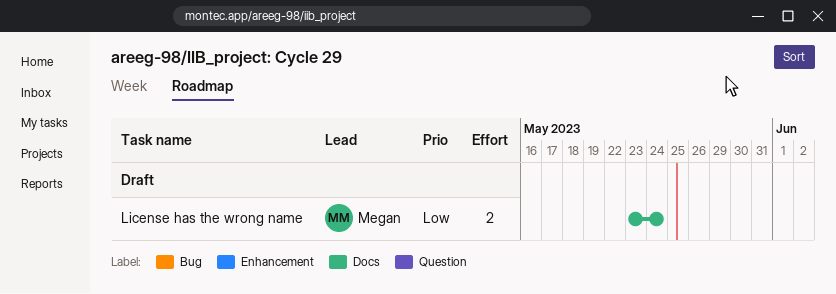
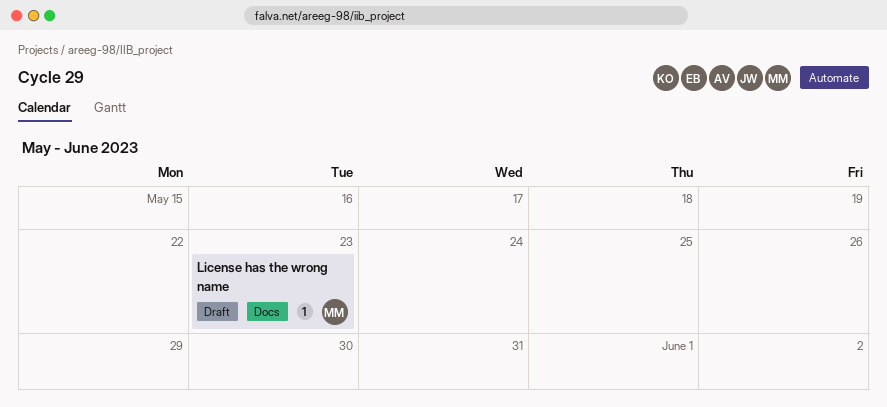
License has the wrong name, estimate: 2 -> 1
License has the wrong name, due: May 24 -> May 23

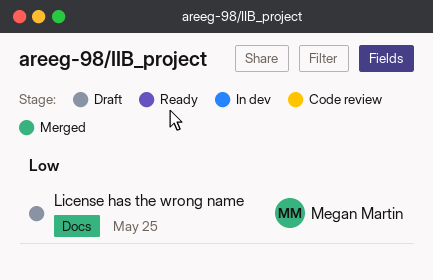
License has the wrong name, due: May 23 -> May 25

